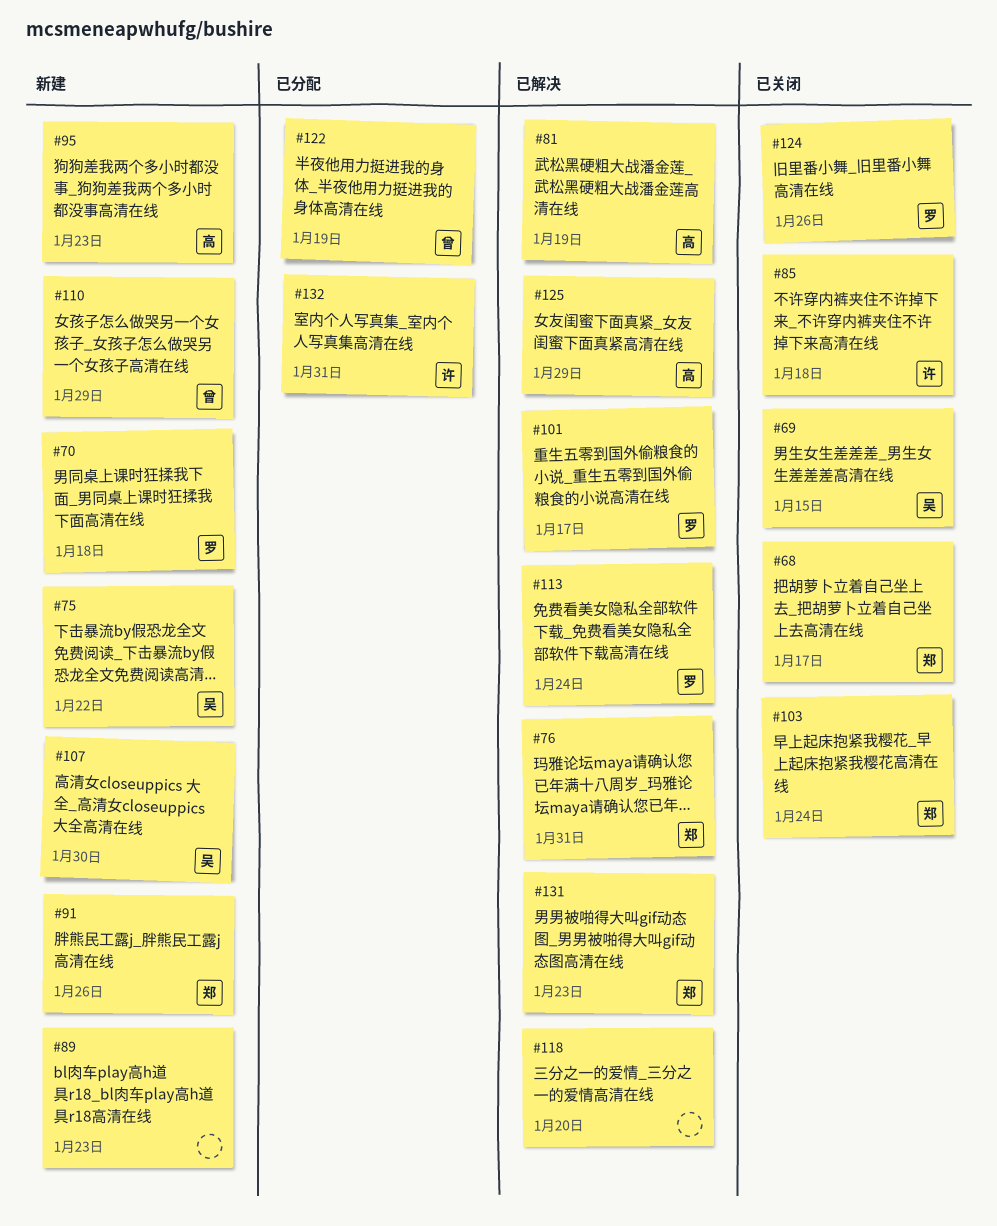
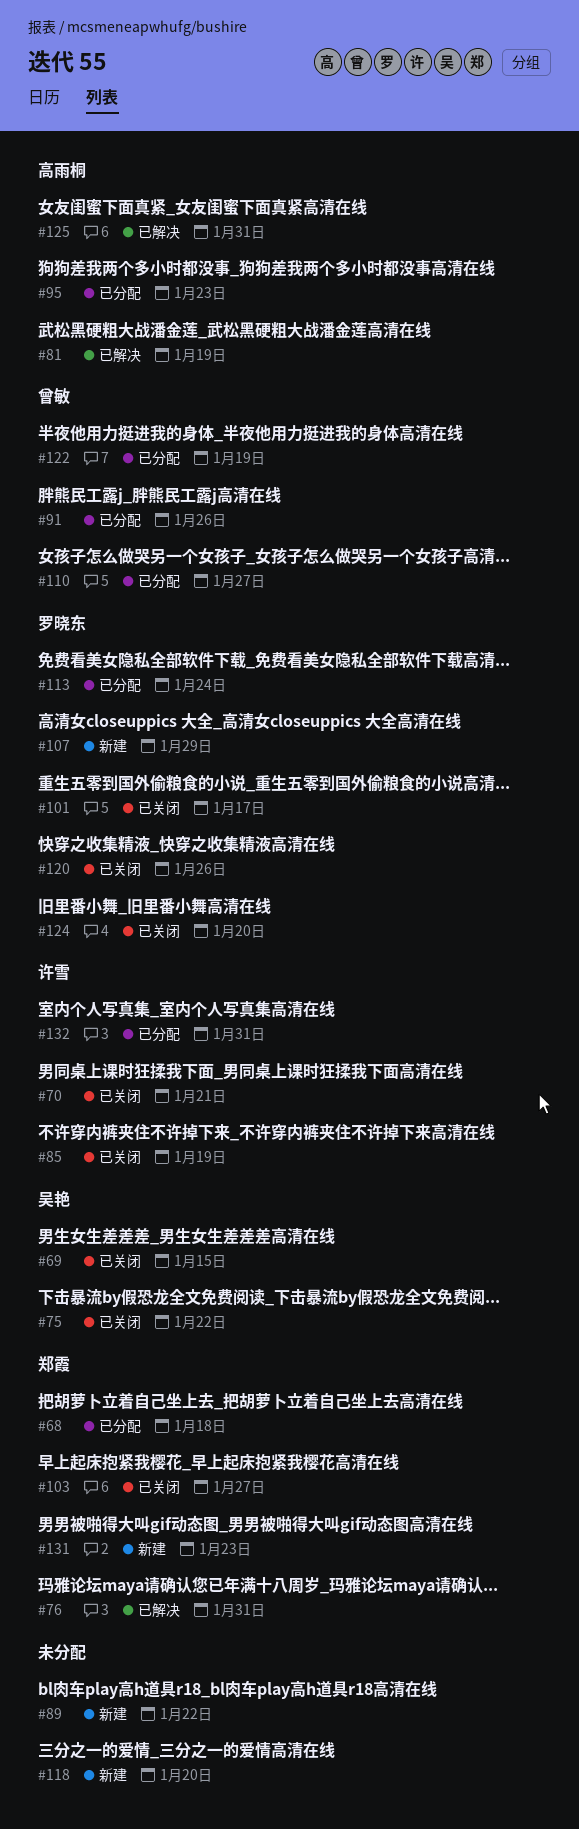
#68, status: 已关闭 -> 已分配
#68, due: Jan 17 -> Jan 18
#70, status: 新建 -> 已关闭
#70, owner: 罗晓东 -> 许雪
#70, due: Jan 18 -> Jan 21
#75, status: 新建 -> 已关闭
#85, due: Jan 18 -> Jan 19
#89, due: Jan 23 -> Jan 22
#91, status: 新建 -> 已分配
#91, owner: 郑霞 -> 曾敏
#95, status: 新建 -> 已分配
#101, status: 已解决 -> 已关闭
#103, due: Jan 24 -> Jan 27
#107, owner: 吴艳 -> 罗晓东
#107, due: Jan 30 -> Jan 29
#110, status: 新建 -> 已分配
#110, due: Jan 29 -> Jan 27
#113, status: 已解决 -> 已分配
#118, status: 已解决 -> 新建
#120: none -> present
#124, due: Jan 26 -> Jan 20
#125, due: Jan 29 -> Jan 31
#131, status: 已解决 -> 新建

